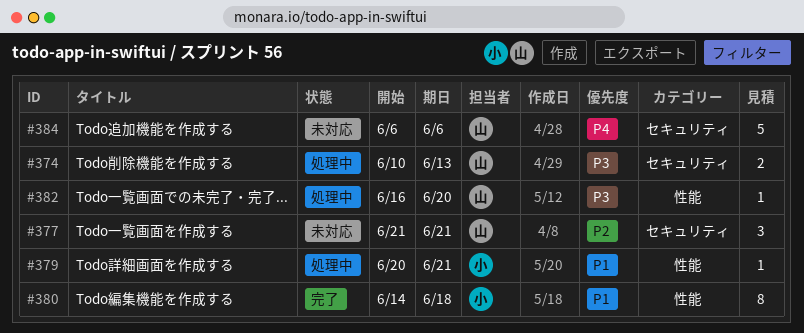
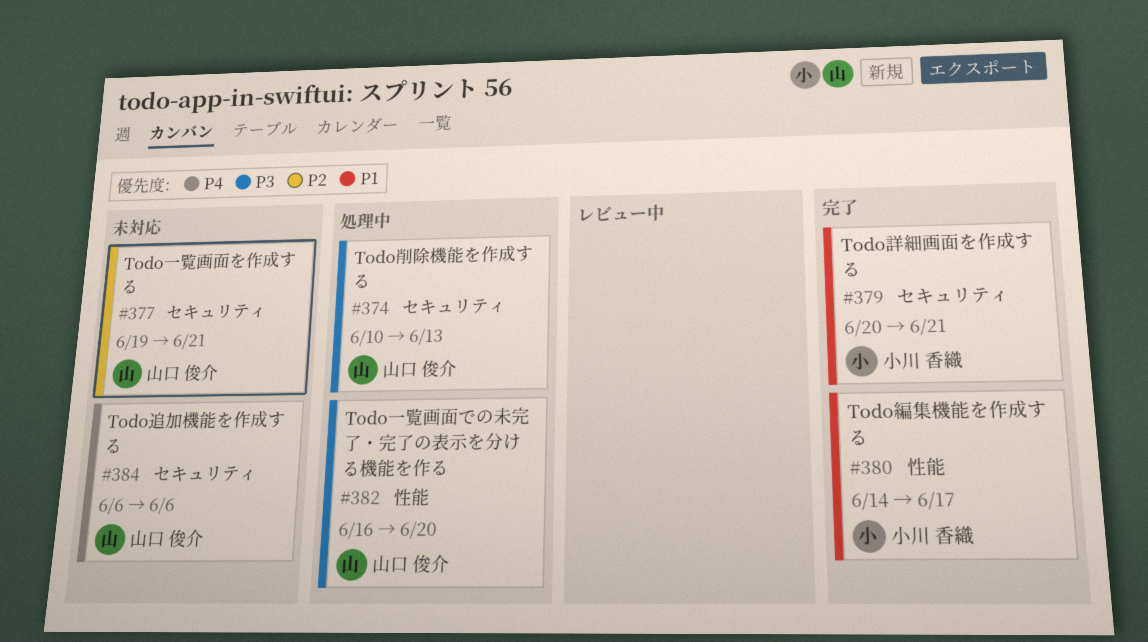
#377, start: Jun 21 -> Jun 19
#379, status: 処理中 -> 完了
#379, label: 性能 -> セキュリティ
#380, due: Jun 18 -> Jun 17

